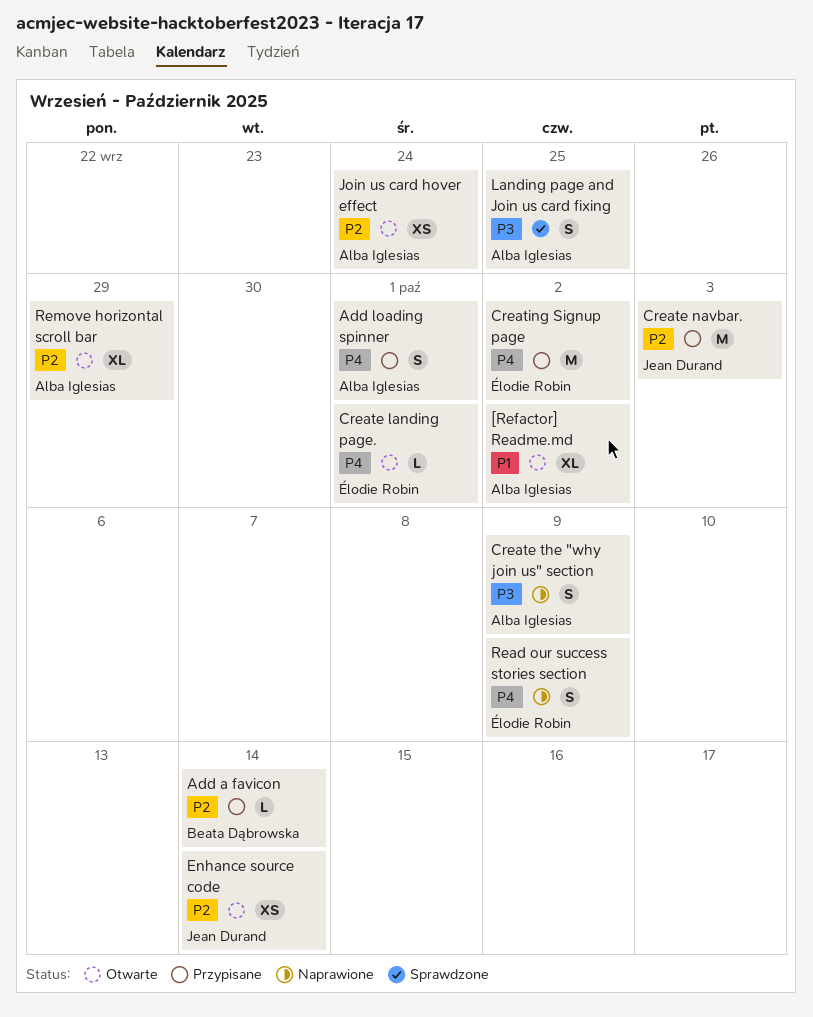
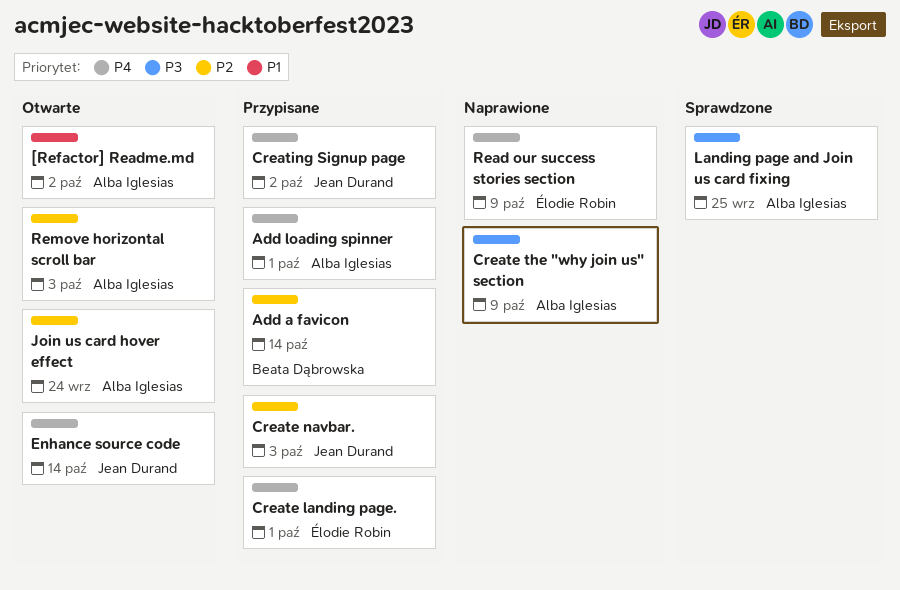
Create landing page., status: Otwarte -> Przypisane
Creating Signup page, owner: Élodie Robin -> Jean Durand
Enhance source code, priority: P2 -> P4
Remove horizontal scroll bar, due: Sep 29 -> Oct 3

